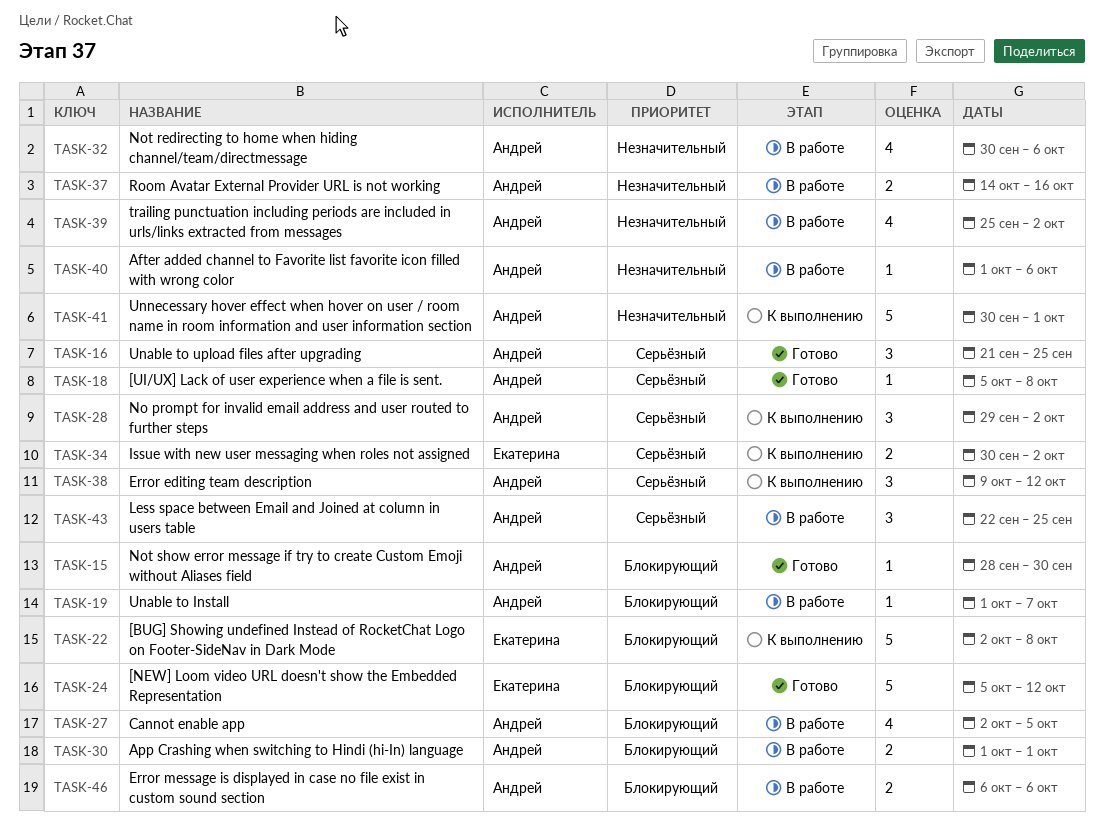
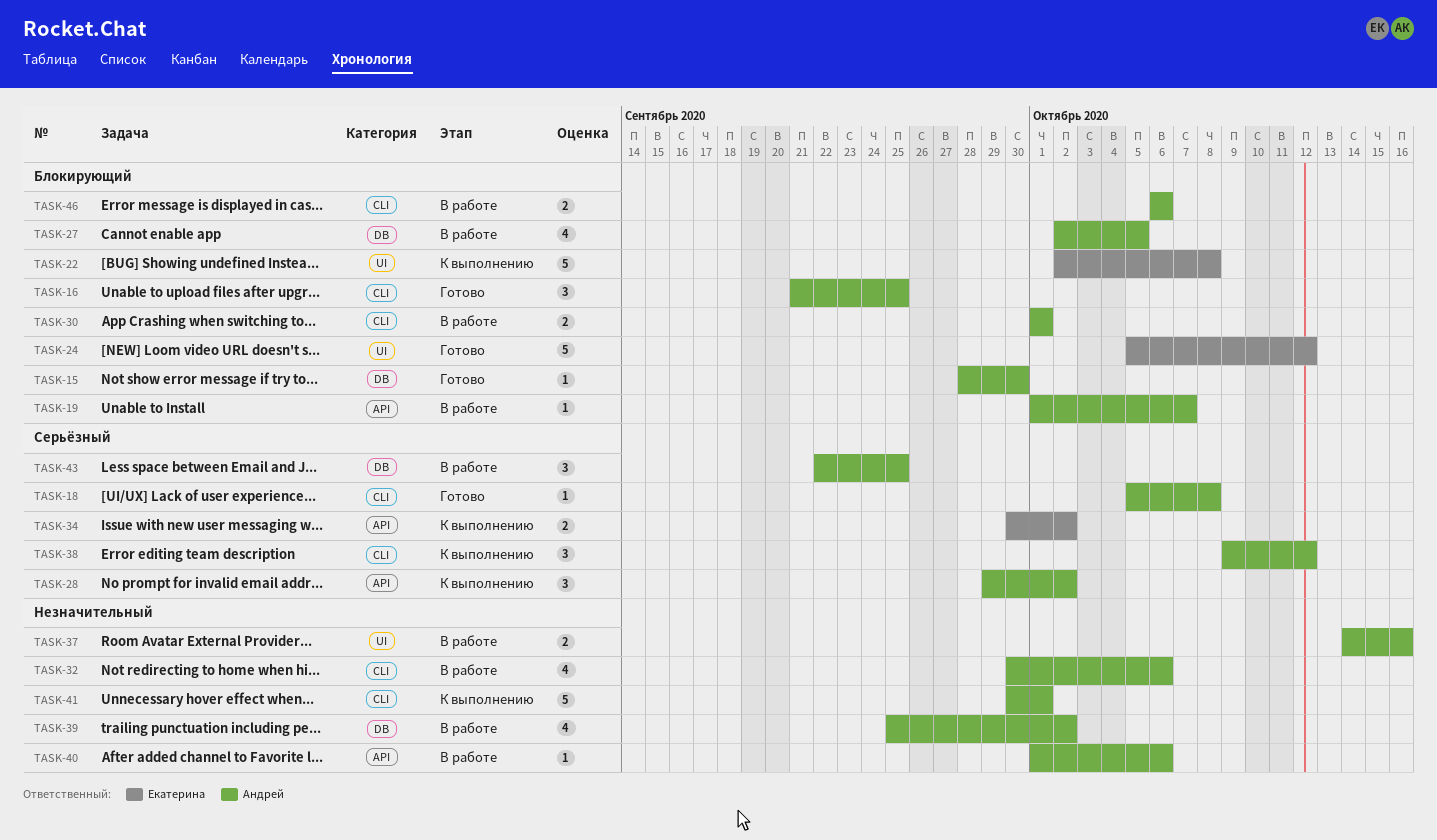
TASK-16, priority: Серьёзный -> Блокирующий

